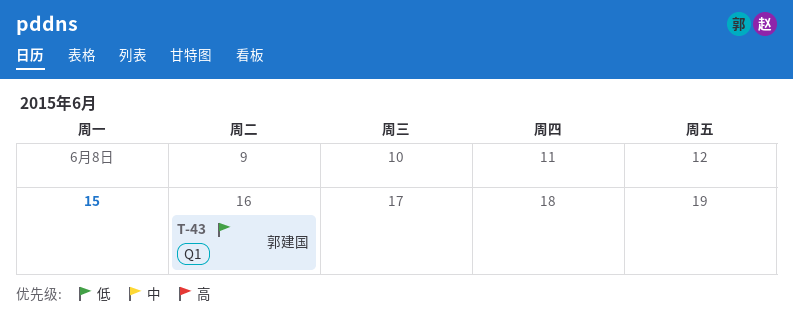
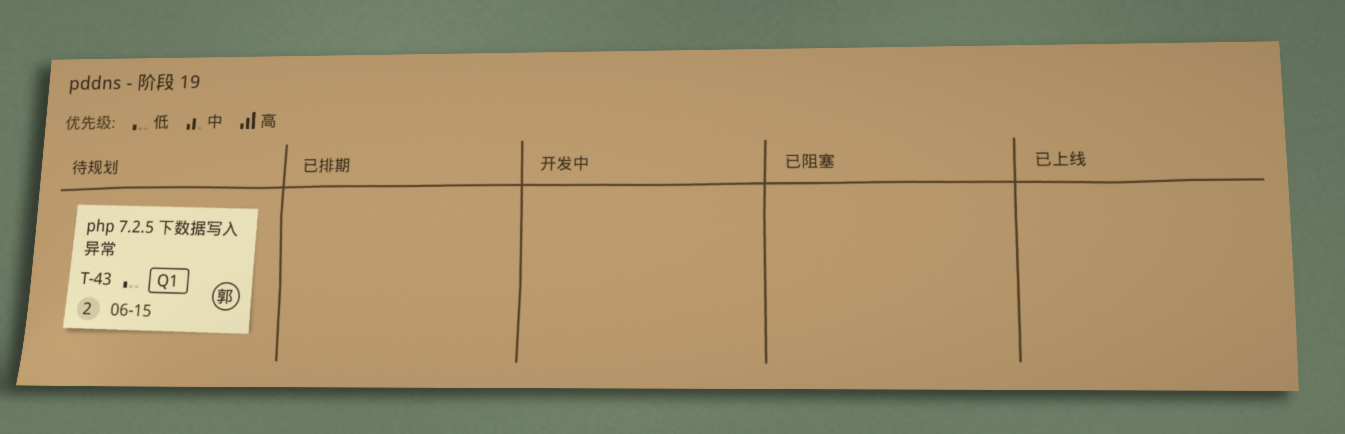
T-43, due: Jun 16 -> Jun 15

